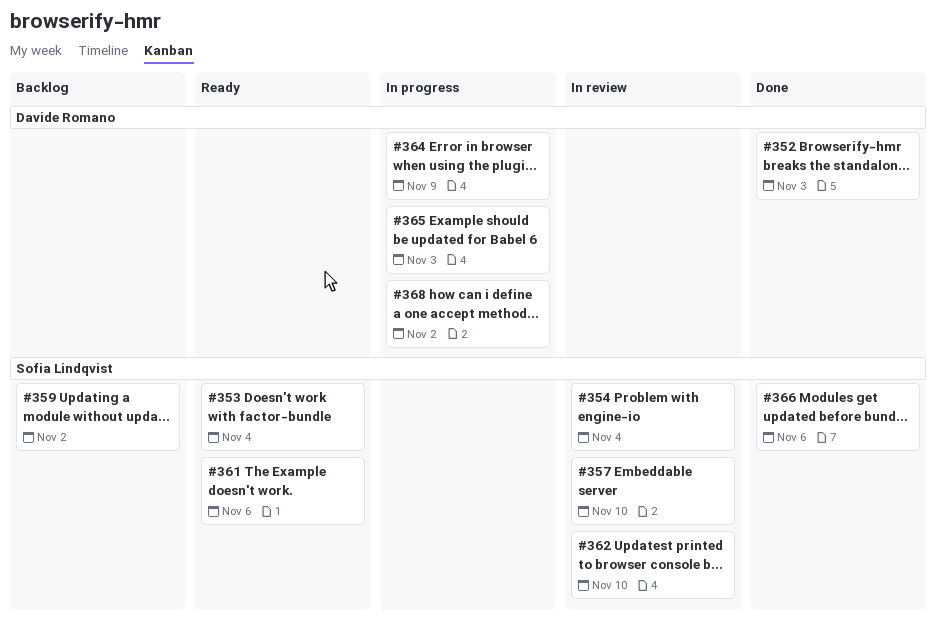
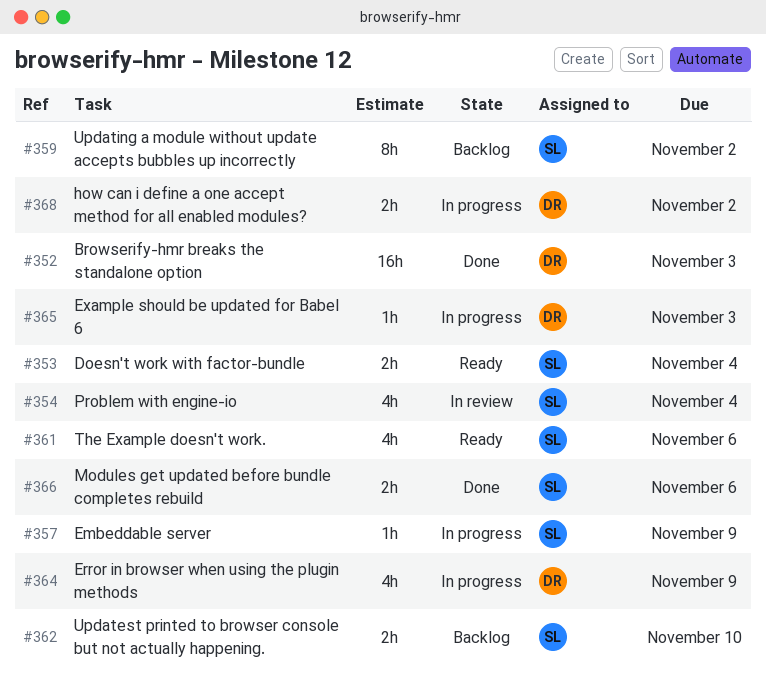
#357, status: In review -> In progress
#357, due: Nov 10 -> Nov 9
#362, status: In review -> Backlog

